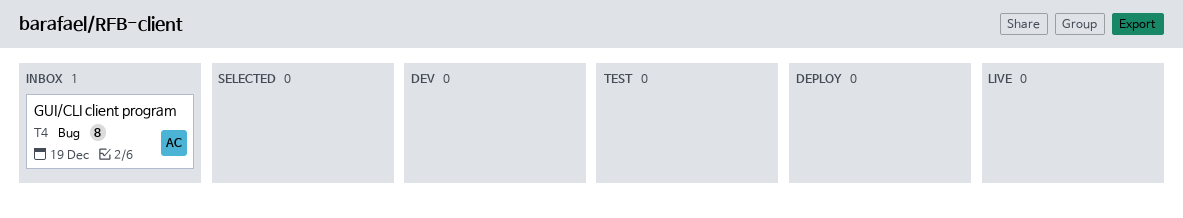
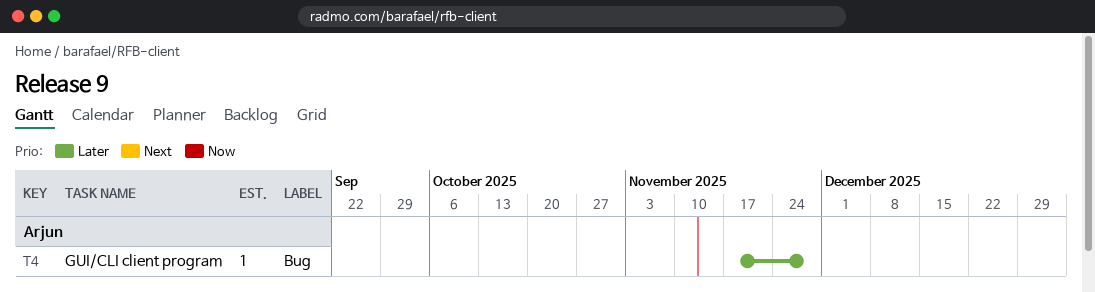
T4, estimate: 8 -> 1
T4, due: Dec 19 -> Nov 28

